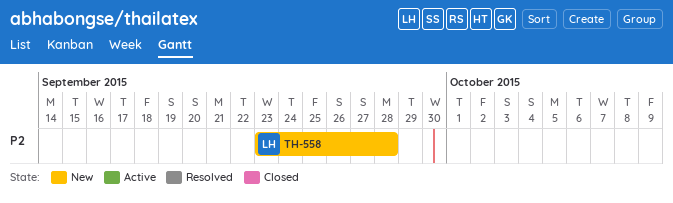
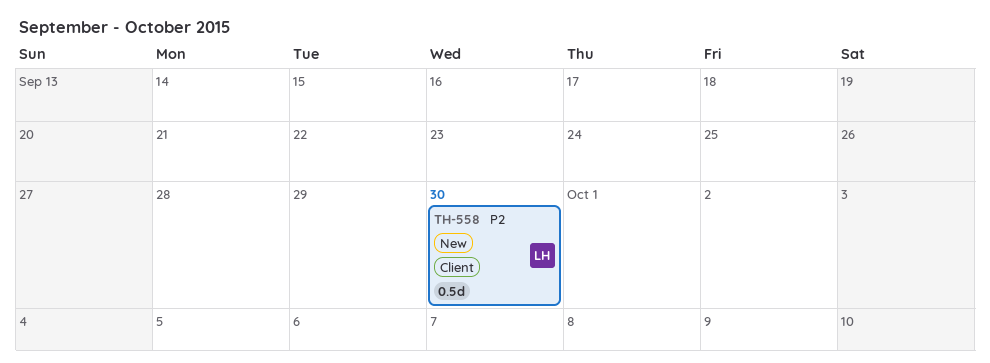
TH-558, due: Sep 28 -> Sep 30

